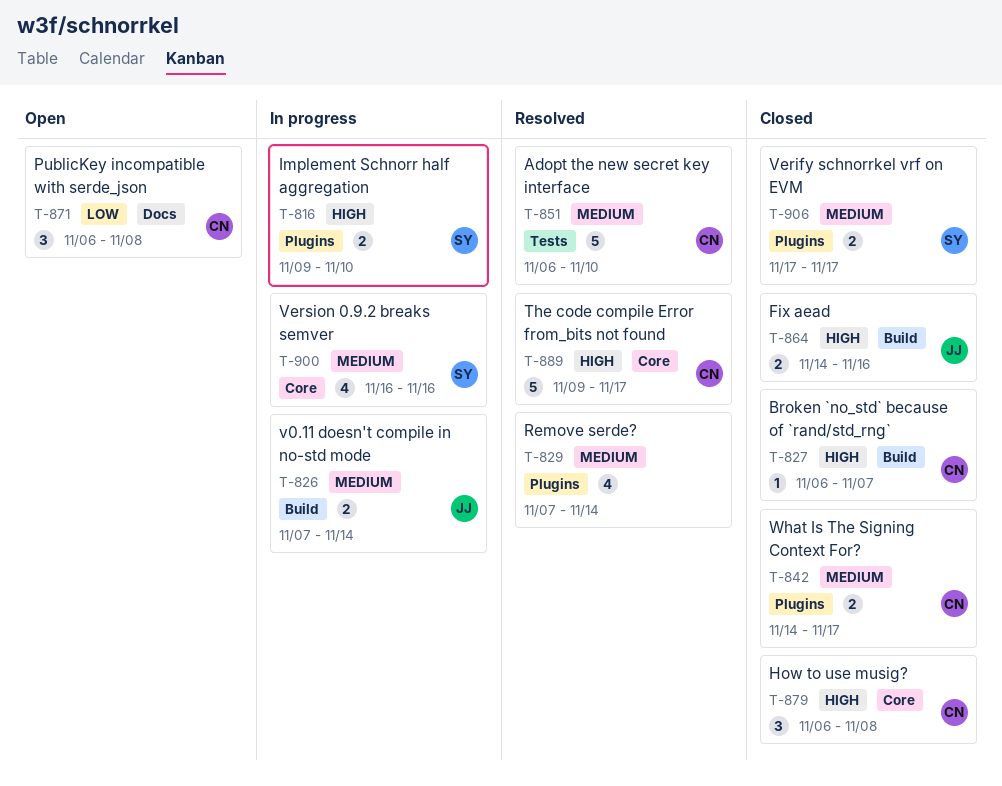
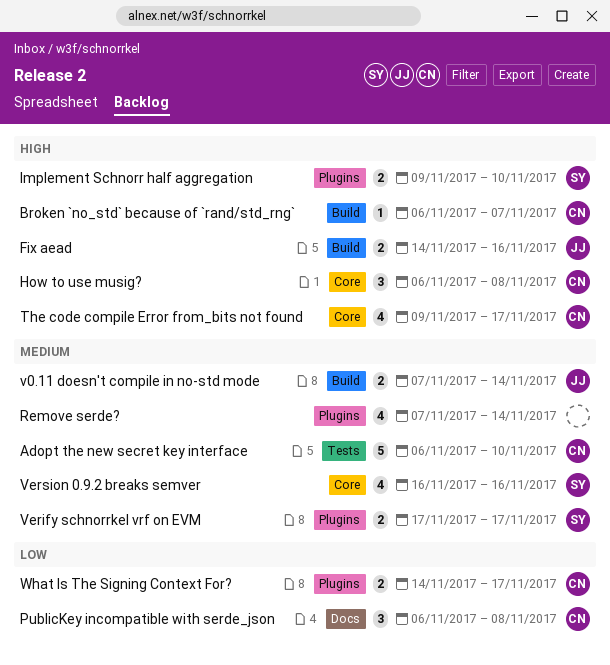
The code compile Error from_bits not found, estimate: 5 -> 4
What Is The Signing Context For?, priority: Medium -> Low

